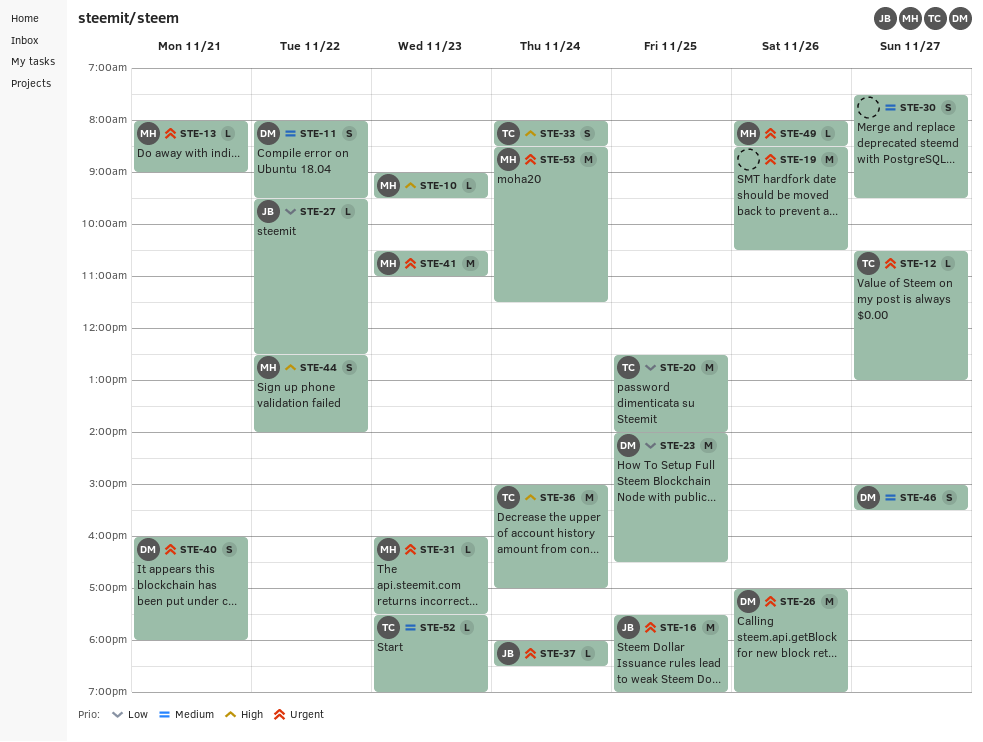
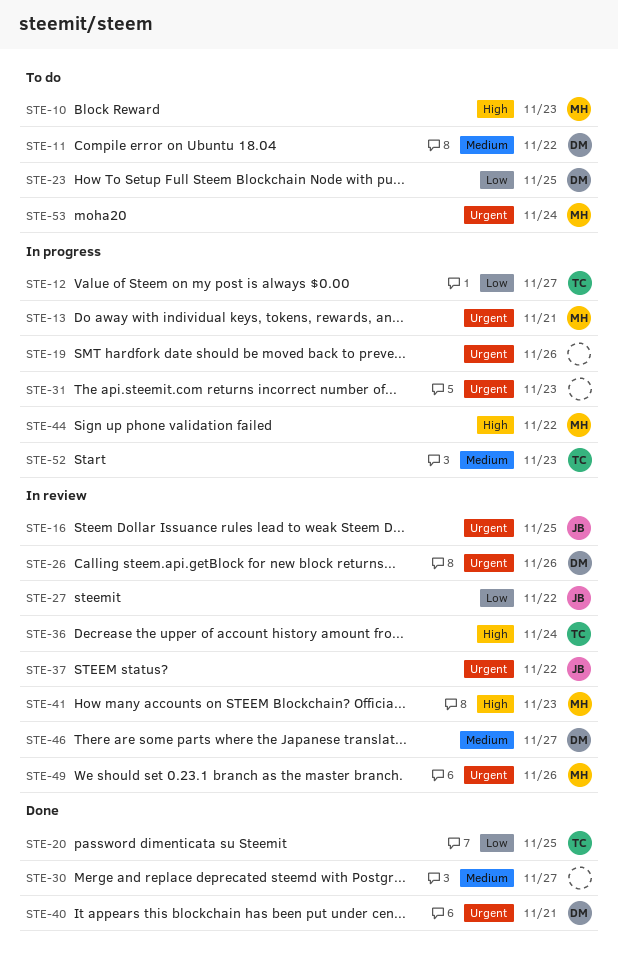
STE-12, priority: Urgent -> Low
STE-31, owner: MH -> none
STE-33: present -> none
STE-37, day: Nov 24 -> Nov 22
STE-41, priority: Urgent -> High

